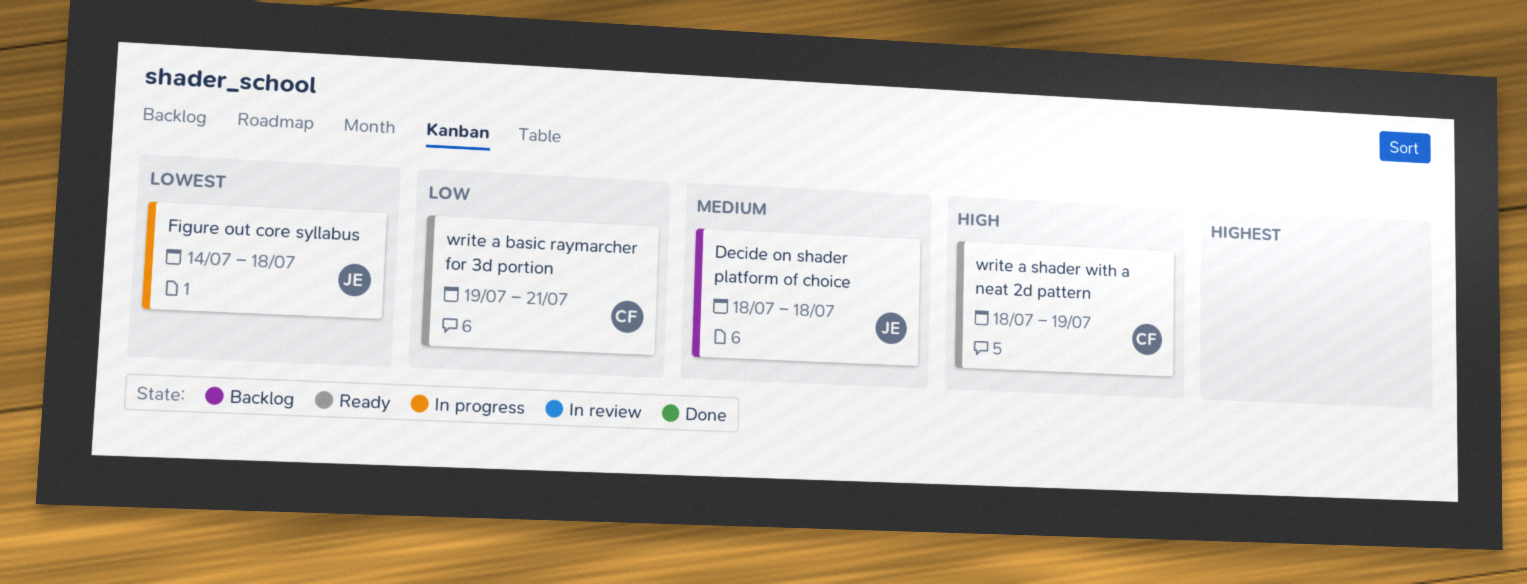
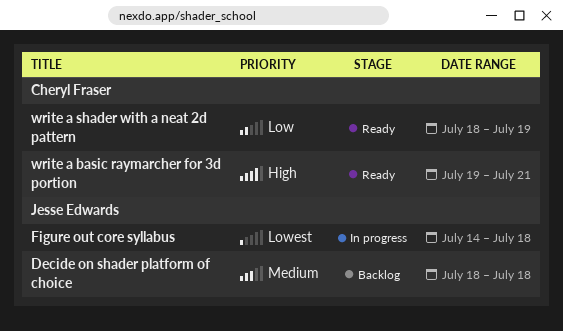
write a basic raymarcher for 3d portion, priority: Low -> High
write a shader with a neat 2d pattern, priority: High -> Low

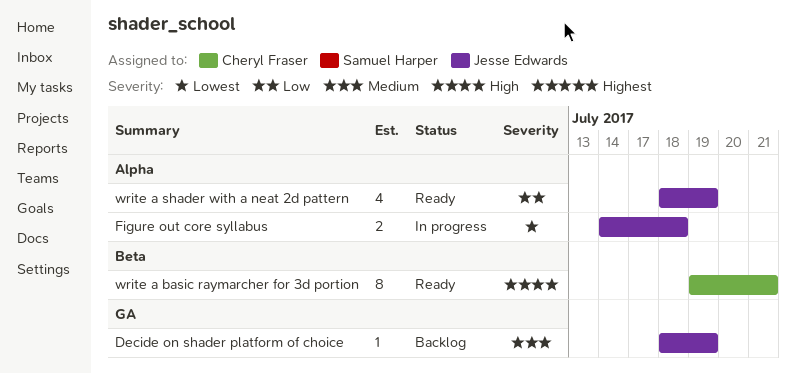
Decide on shader platform of choice, due: Jul 18 -> Jul 19
write a shader with a neat 2d pattern, owner: Cheryl Fraser -> Jesse Edwards

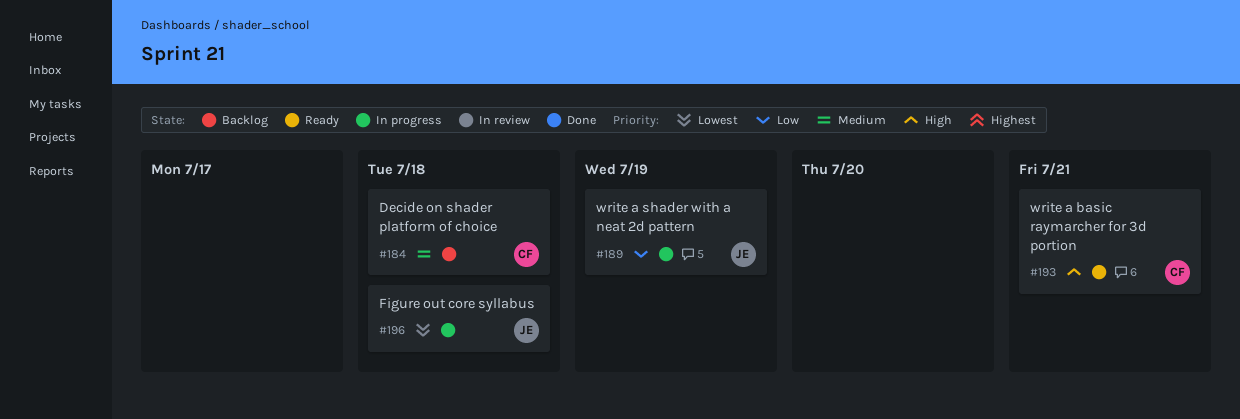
Decide on shader platform of choice, owner: Jesse Edwards -> Cheryl Fraser
Decide on shader platform of choice, due: Jul 19 -> Jul 18
write a shader with a neat 2d pattern, status: Ready -> In progress

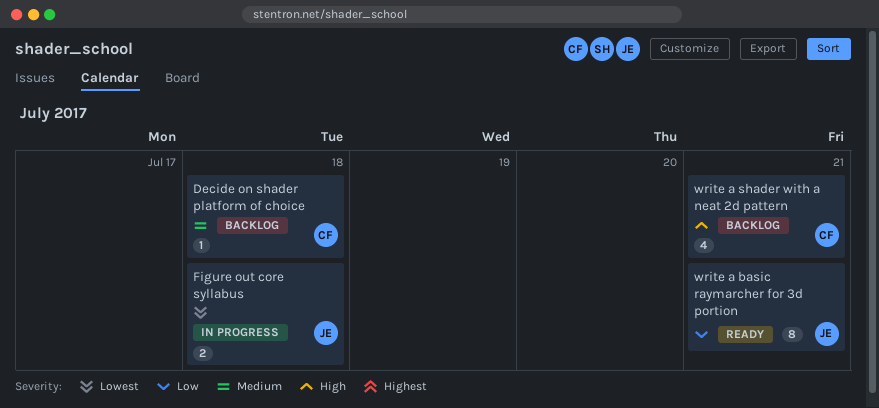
write a basic raymarcher for 3d portion, owner: CF -> JE
write a basic raymarcher for 3d portion, priority: High -> Low
write a shader with a neat 2d pattern, status: In progress -> Backlog
write a shader with a neat 2d pattern, owner: JE -> CF
write a shader with a neat 2d pattern, priority: Low -> High
write a shader with a neat 2d pattern, due: Jul 19 -> Jul 21

